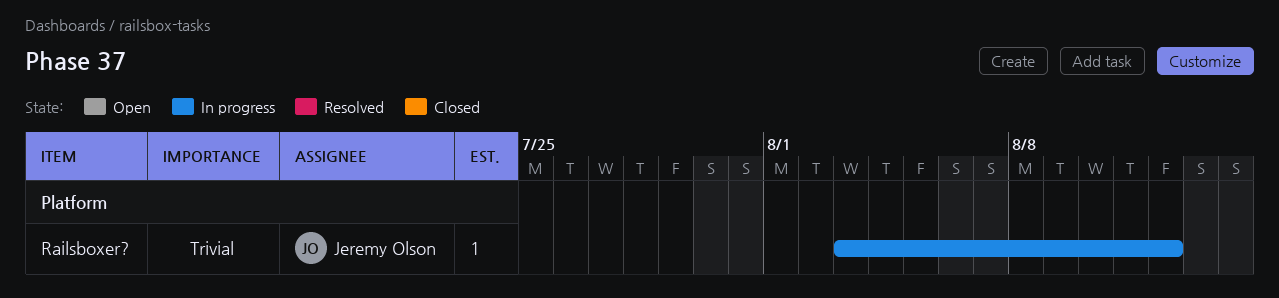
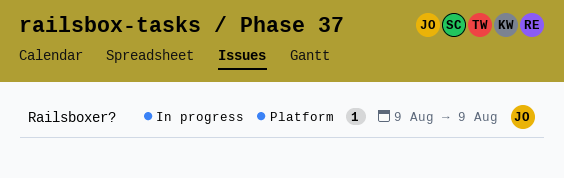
Railsboxer?, start: Aug 3 -> Aug 9
Railsboxer?, due: Aug 12 -> Aug 9

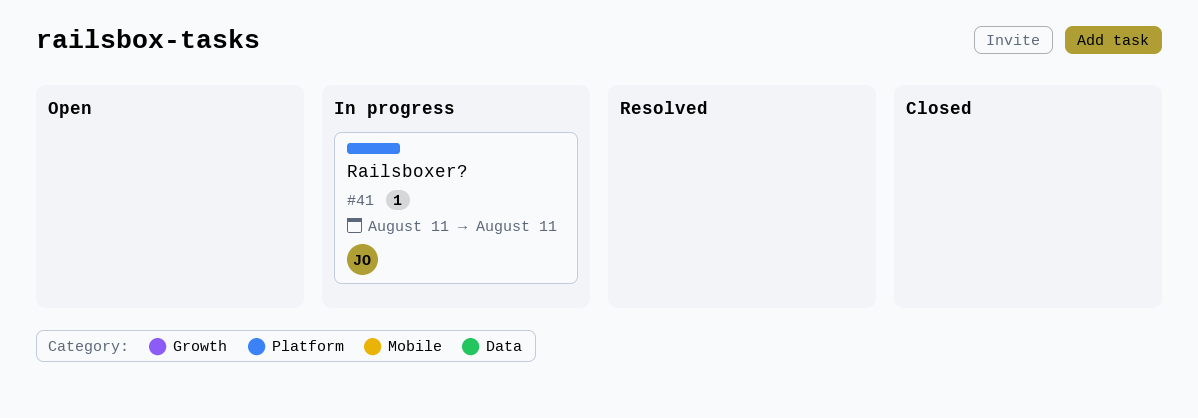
Railsboxer?, start: Aug 9 -> Aug 11
Railsboxer?, due: Aug 9 -> Aug 11

